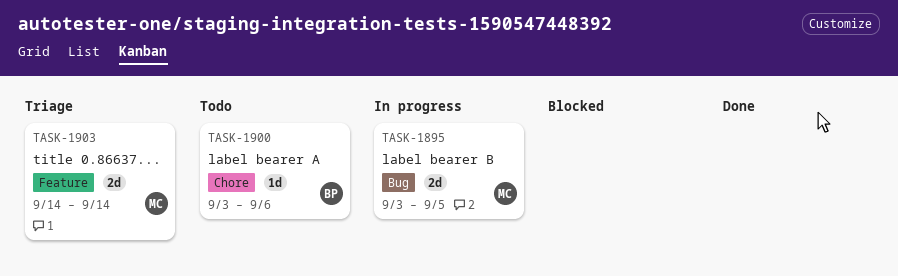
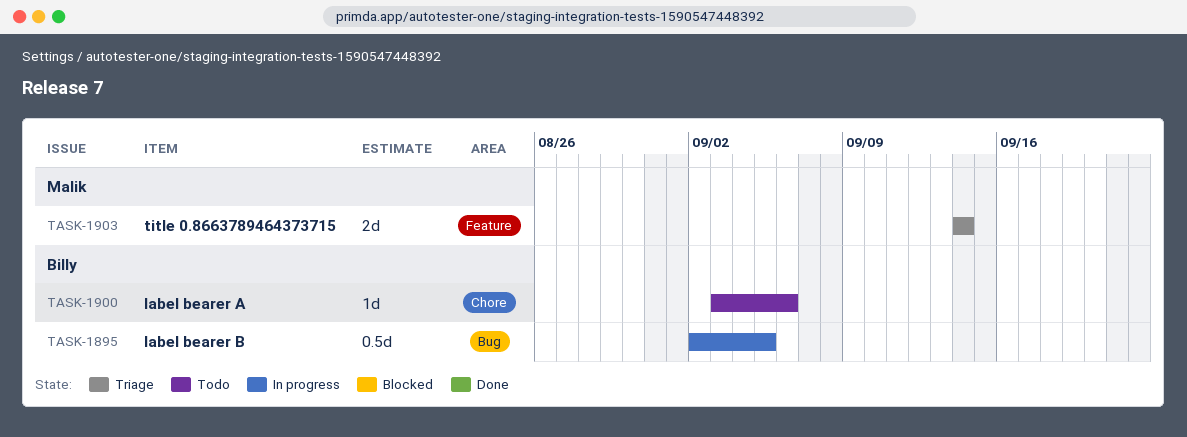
TASK-1895, owner: Malik -> Billy
TASK-1895, estimate: 2d -> 0.5d
TASK-1895, start: Sep 3 -> Sep 2

